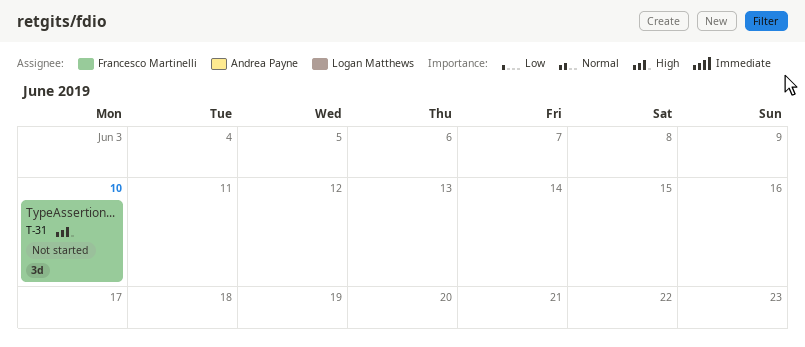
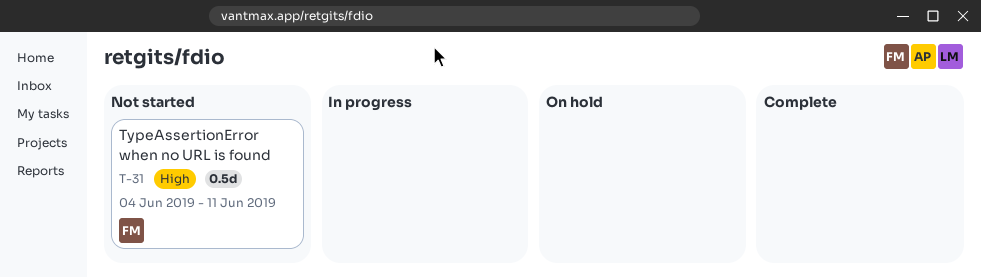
T-31, estimate: 3d -> 0.5d
T-31, due: Jun 10 -> Jun 11

